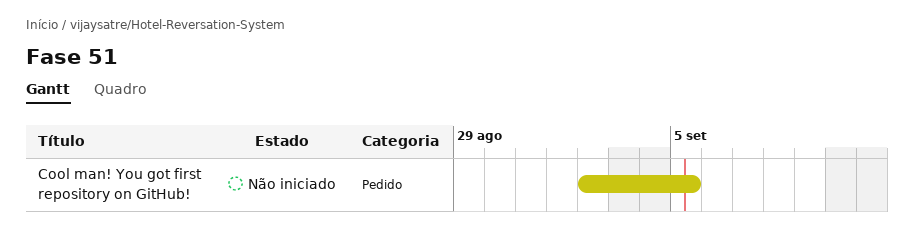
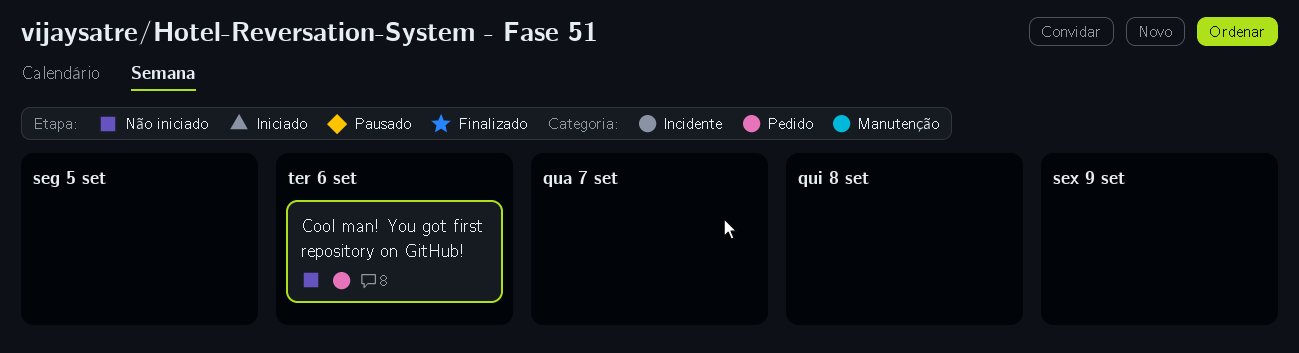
Cool man! You got first repository on GitHub!, due: Sep 5 -> Sep 6

